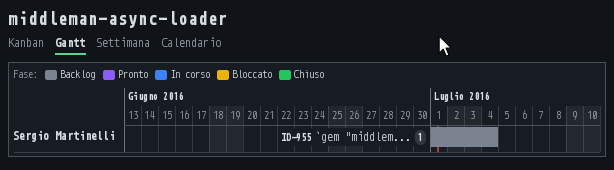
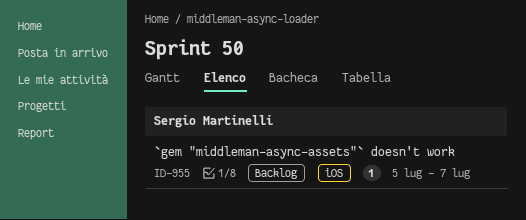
ID-955, start: Jul 1 -> Jul 5
ID-955, due: Jul 4 -> Jul 7

